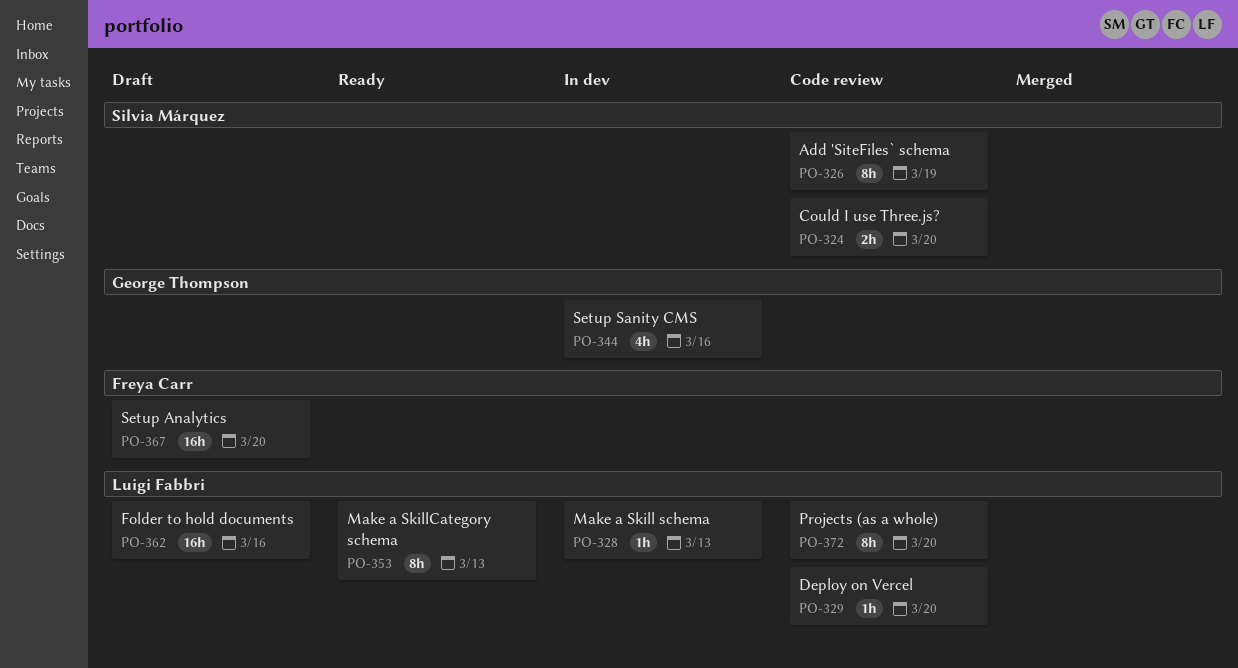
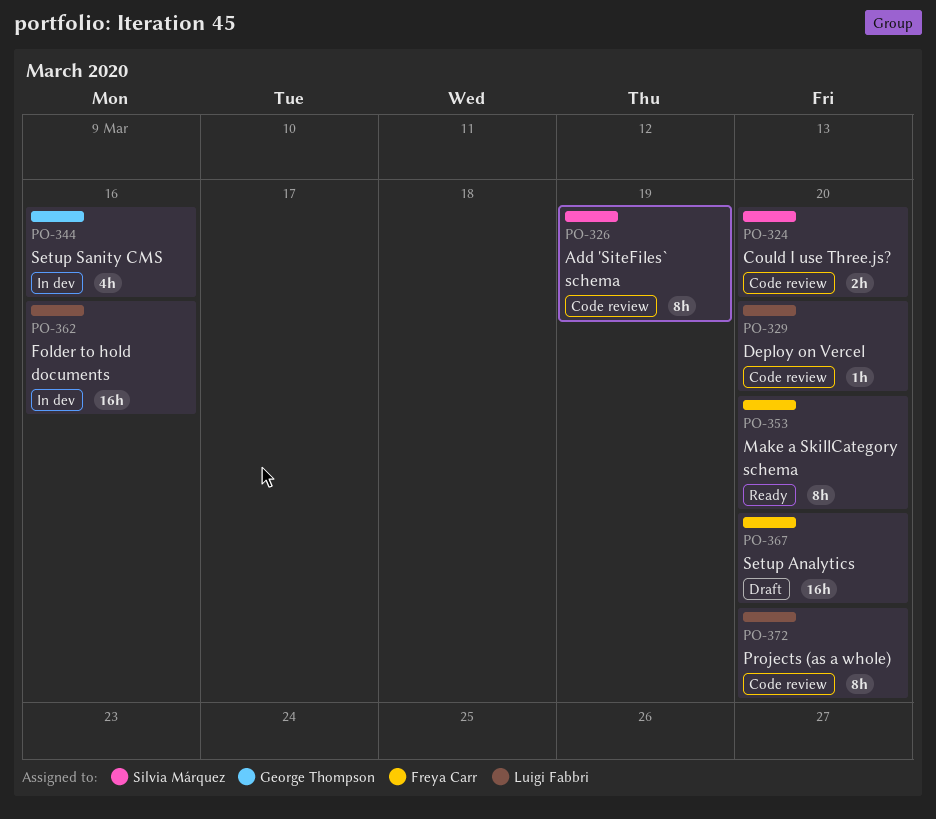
PO-328: present -> none
PO-353, owner: Luigi Fabbri -> Freya Carr
PO-353, due: Mar 13 -> Mar 20
PO-362, status: Draft -> In dev

